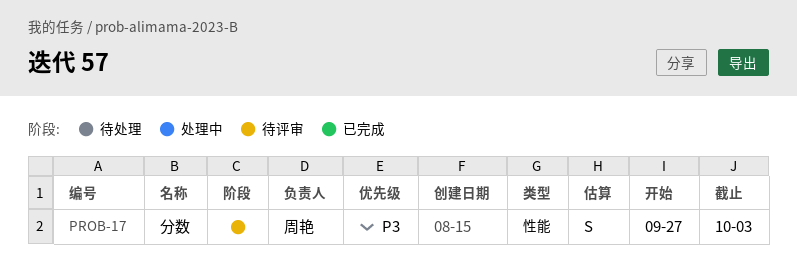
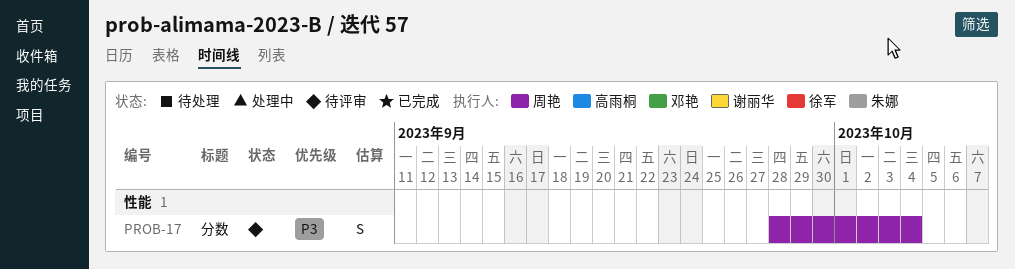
PROB-17, start: Sep 27 -> Sep 28
PROB-17, due: Oct 3 -> Oct 4

